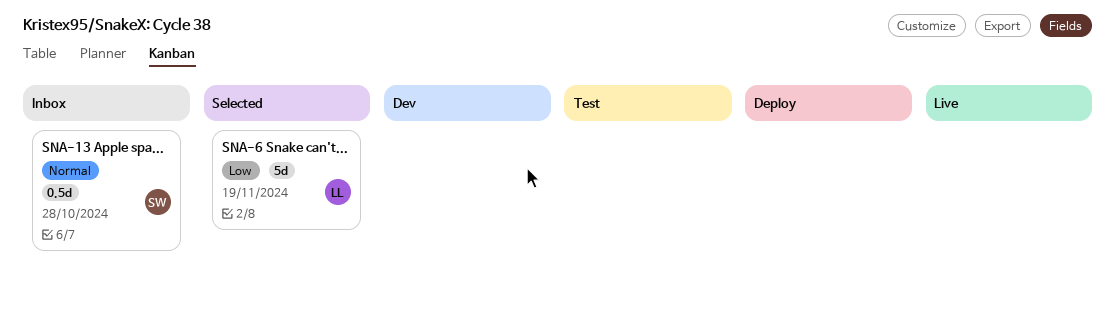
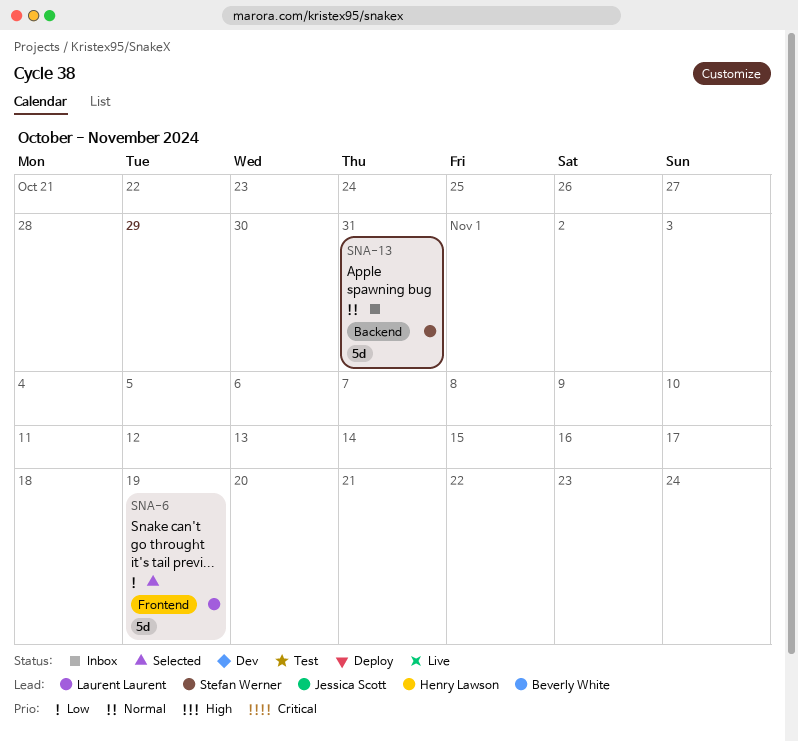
SNA-13, estimate: 0.5d -> 5d
SNA-13, due: Oct 28 -> Oct 31

